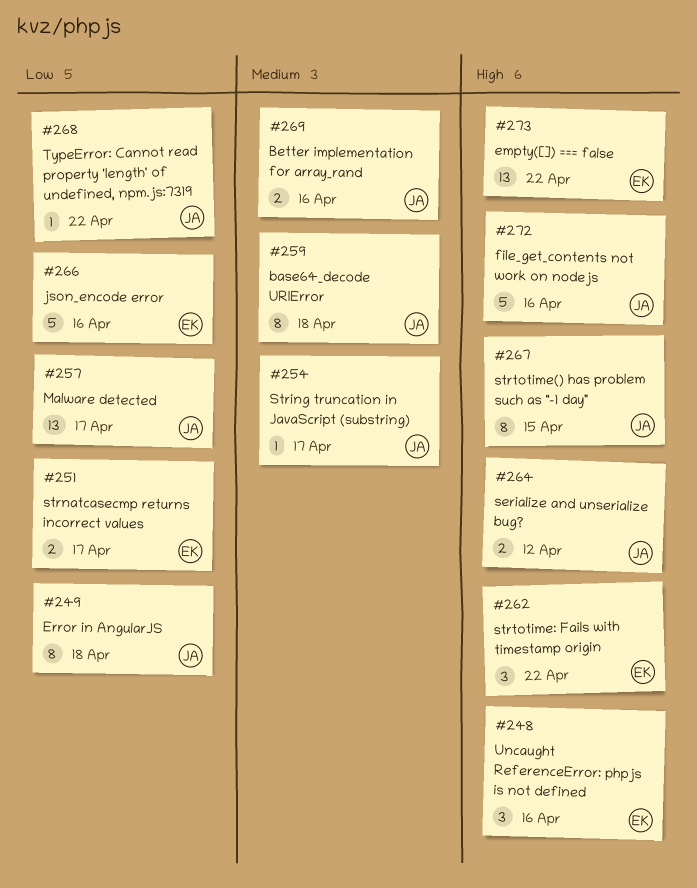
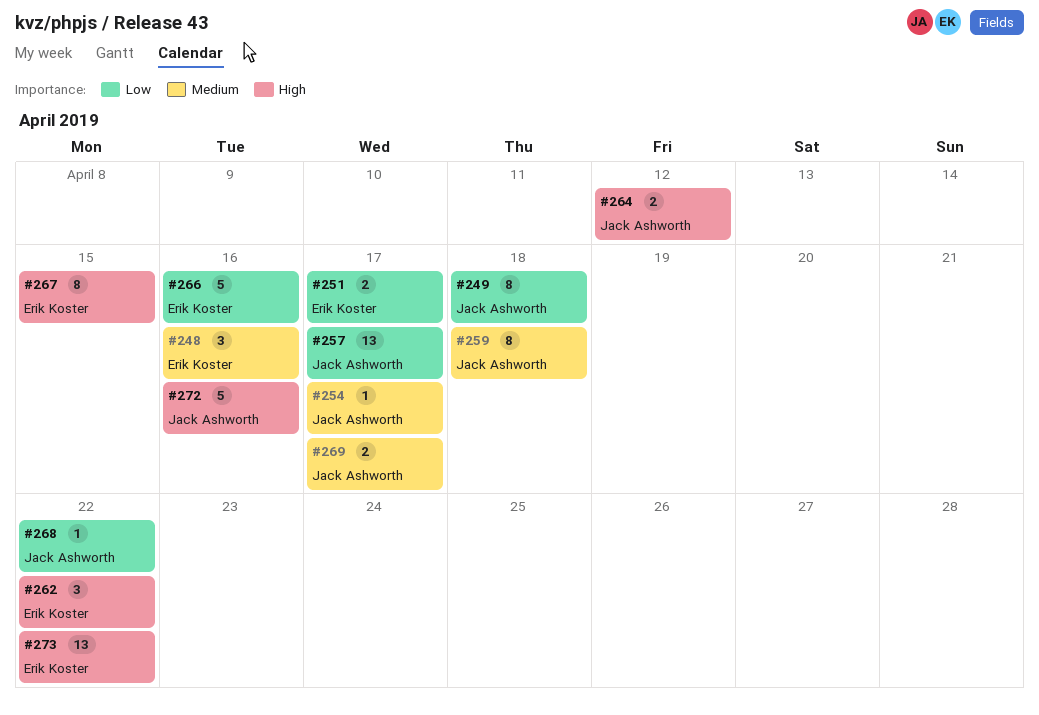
#248, priority: High -> Medium
#267, owner: Jack Ashworth -> Erik Koster
#269, due: Apr 16 -> Apr 17

